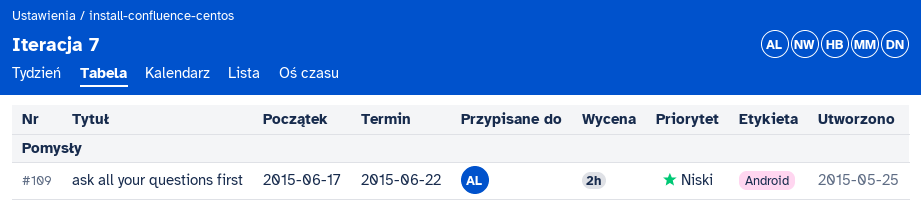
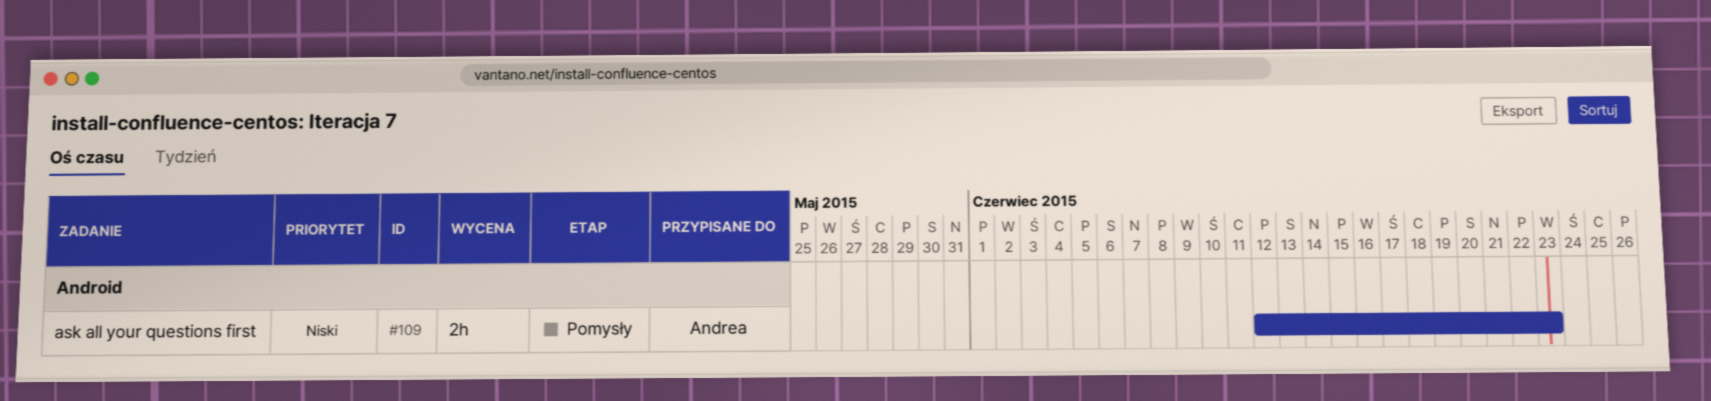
#109, start: Jun 17 -> Jun 12
#109, due: Jun 22 -> Jun 23

